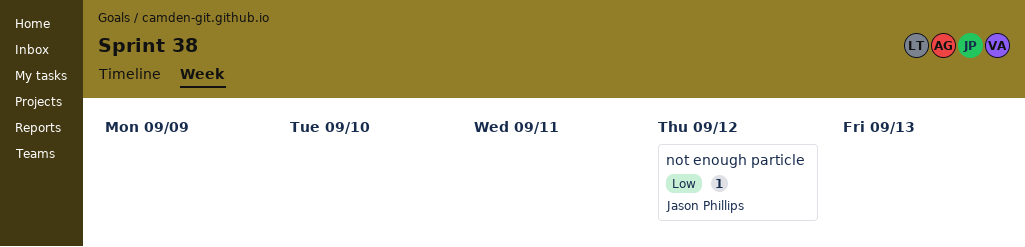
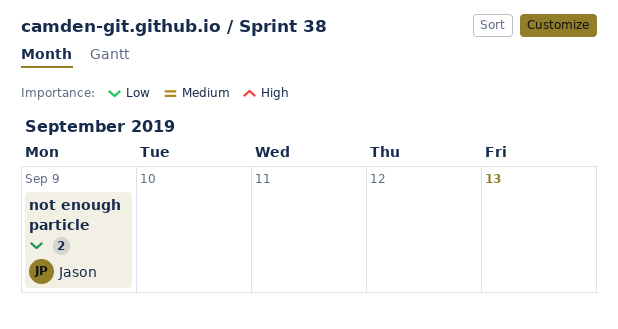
not enough particle, estimate: 1 -> 2
not enough particle, due: Sep 12 -> Sep 9

